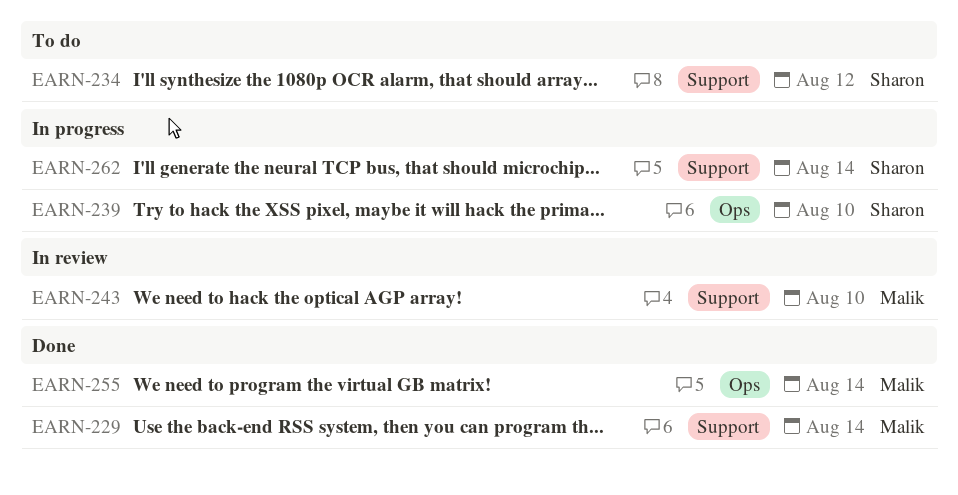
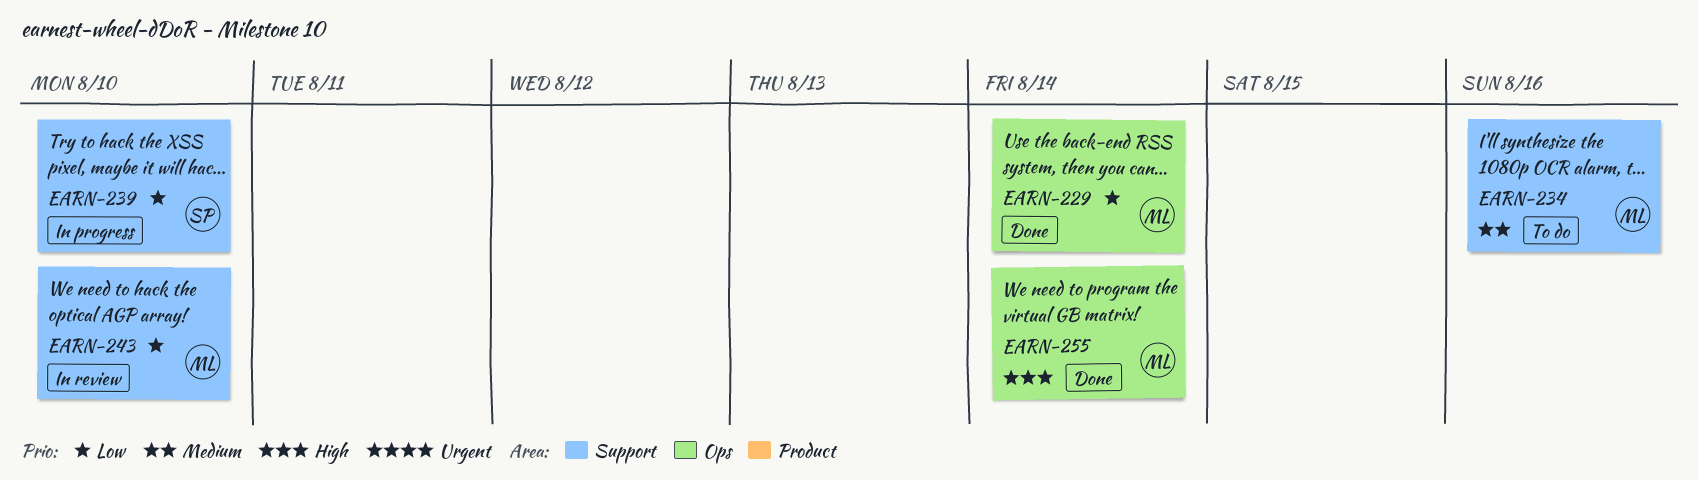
EARN-229, label: Support -> Ops
EARN-234, owner: Sharon -> Malik
EARN-234, due: Aug 12 -> Aug 16
EARN-239, label: Ops -> Support
EARN-262: present -> none

